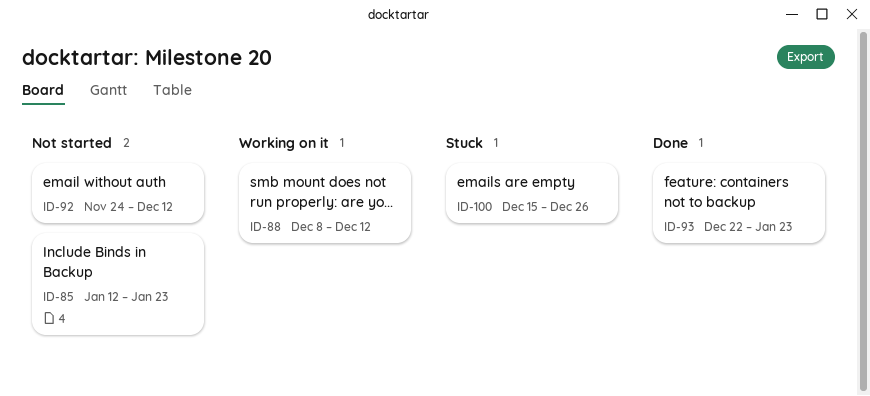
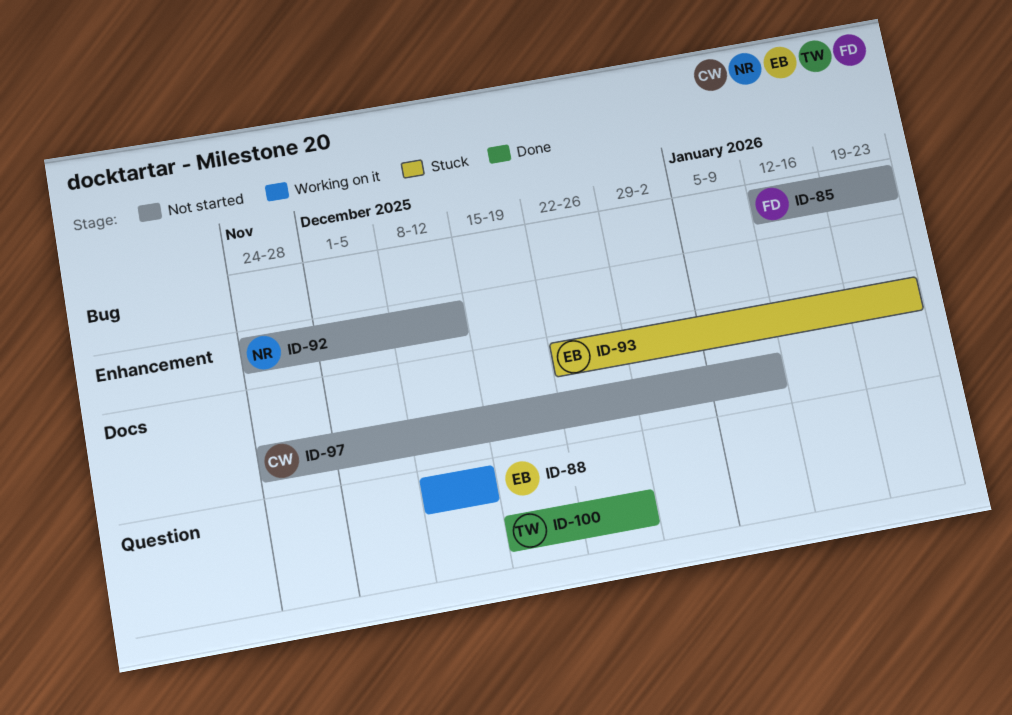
ID-93, status: Done -> Stuck
ID-97: none -> present
ID-100, status: Stuck -> Done

